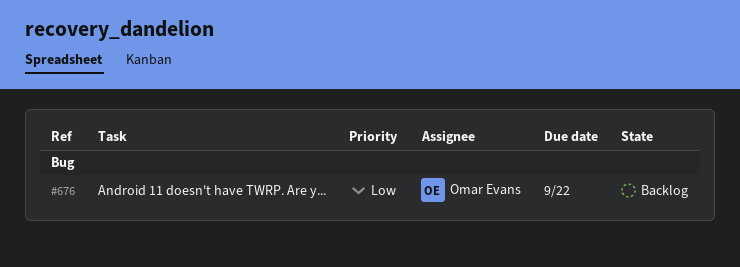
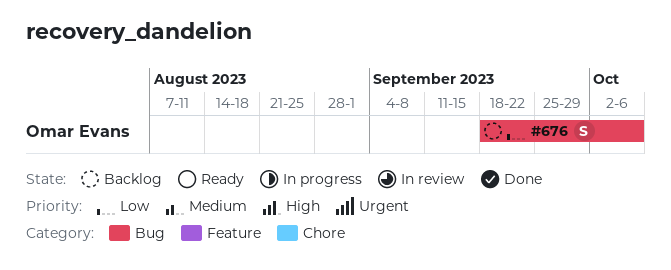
#676, due: Sep 22 -> Oct 6

